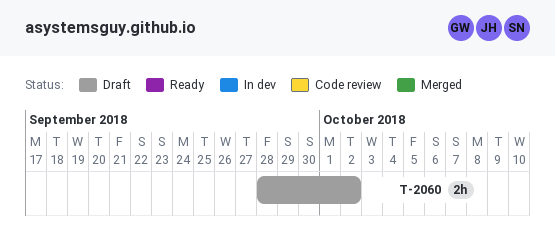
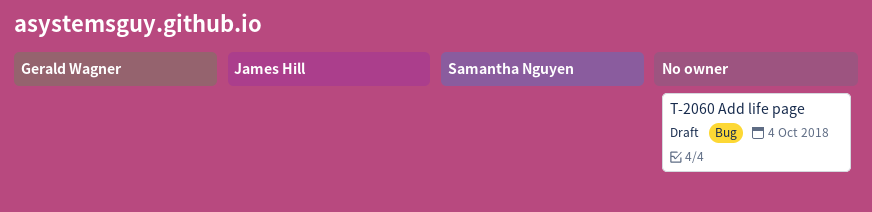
T-2060, due: Oct 2 -> Oct 4

